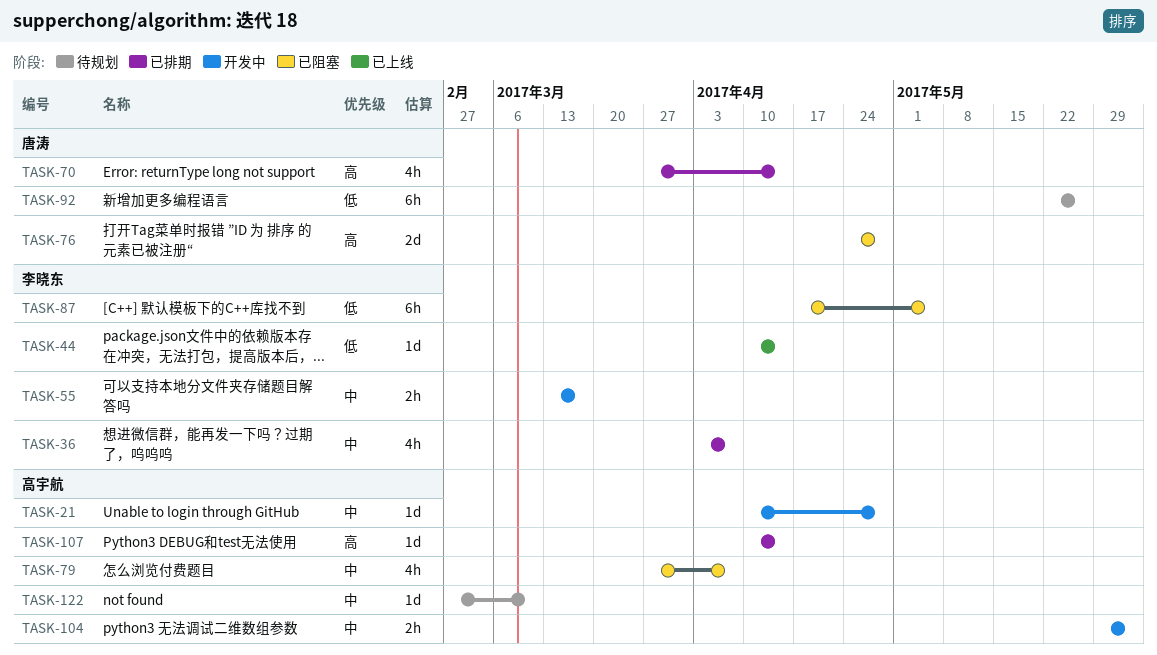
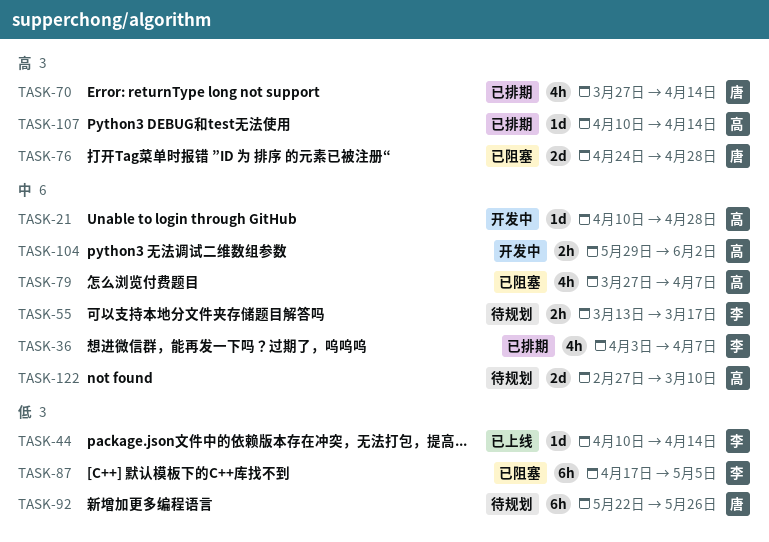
TASK-55, status: 开发中 -> 待规划
TASK-122, estimate: 1d -> 2d

